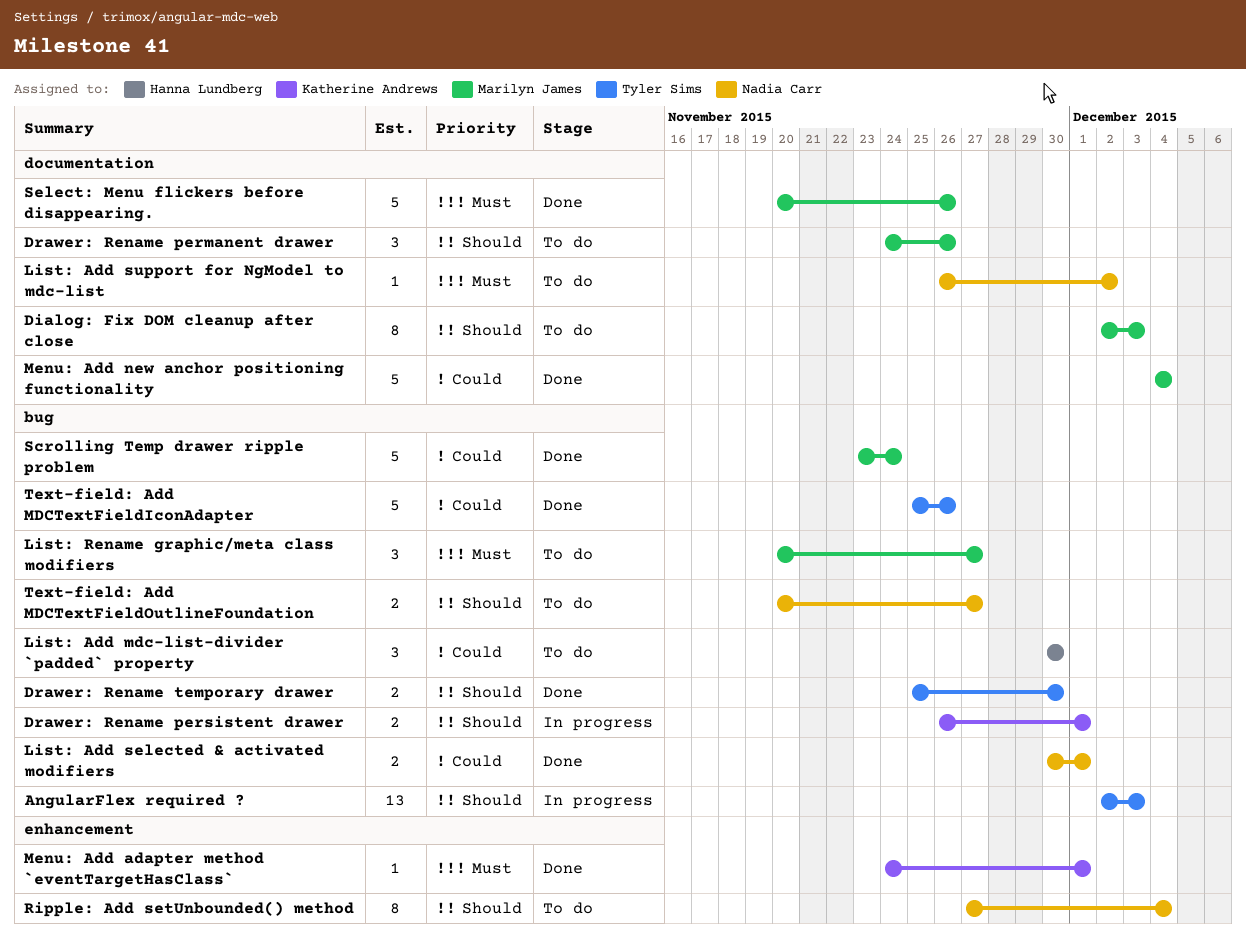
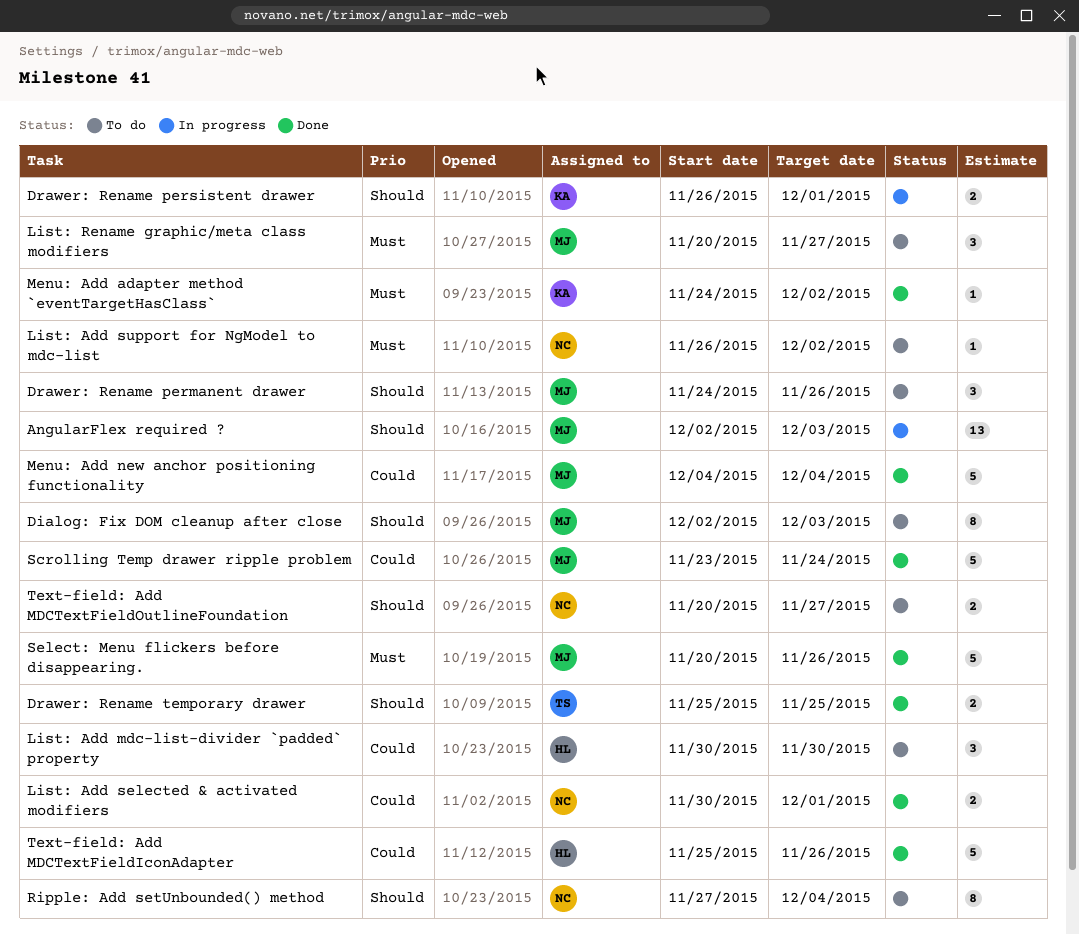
AngularFlex required ?, owner: Tyler Sims -> Marilyn James
Drawer: Rename temporary drawer, due: Nov 30 -> Nov 25
Menu: Add adapter method `eventTargetHasClass`, due: Dec 1 -> Dec 2
Text-field: Add MDCTextFieldIconAdapter, owner: Tyler Sims -> Hanna Lundberg

